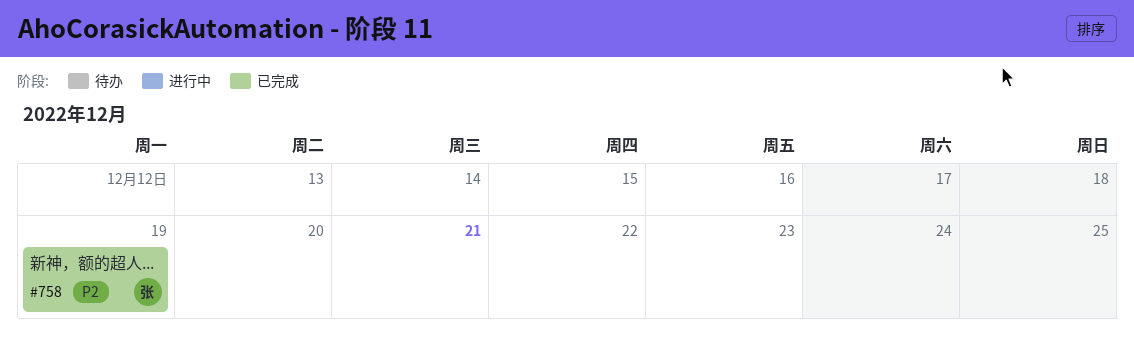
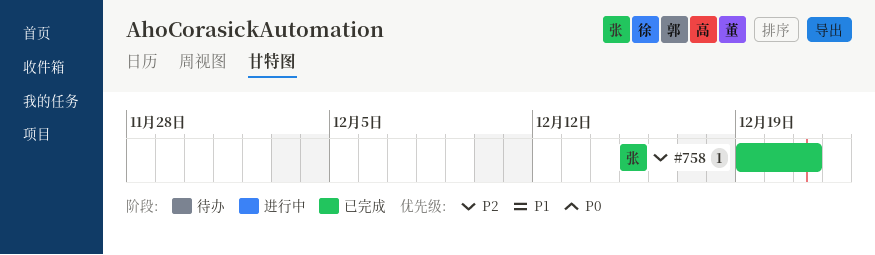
#758, due: Dec 19 -> Dec 21

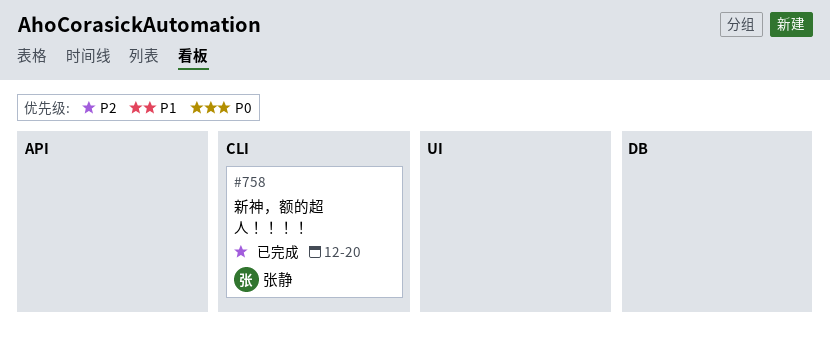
#758, due: Dec 21 -> Dec 20

